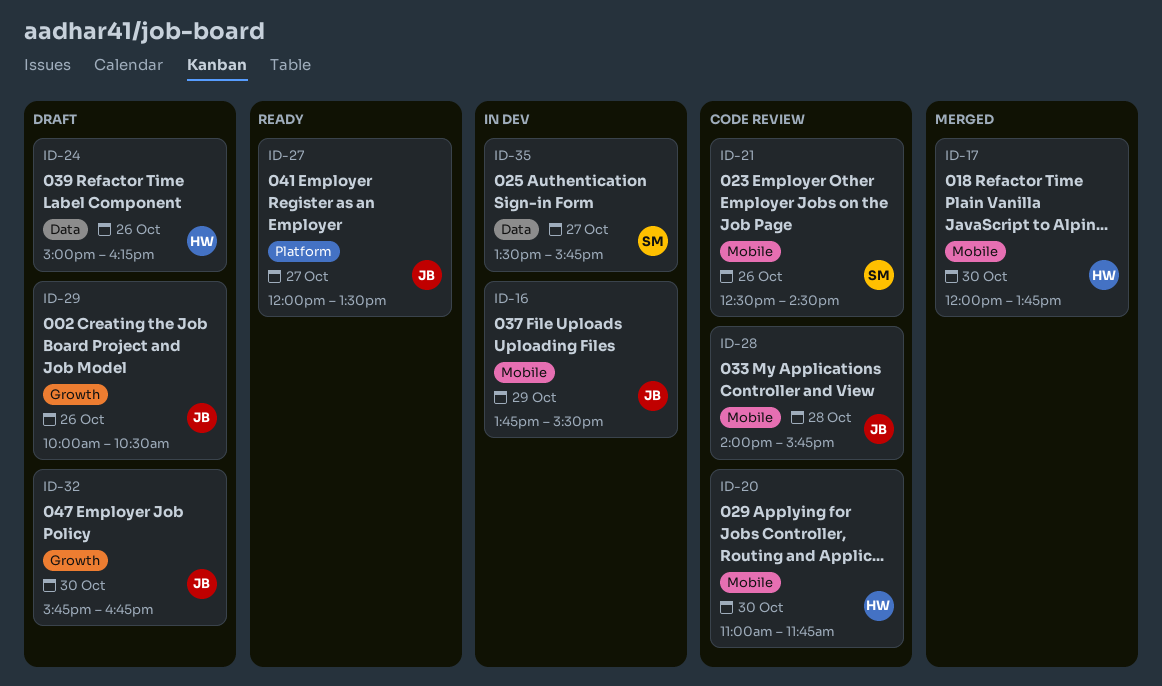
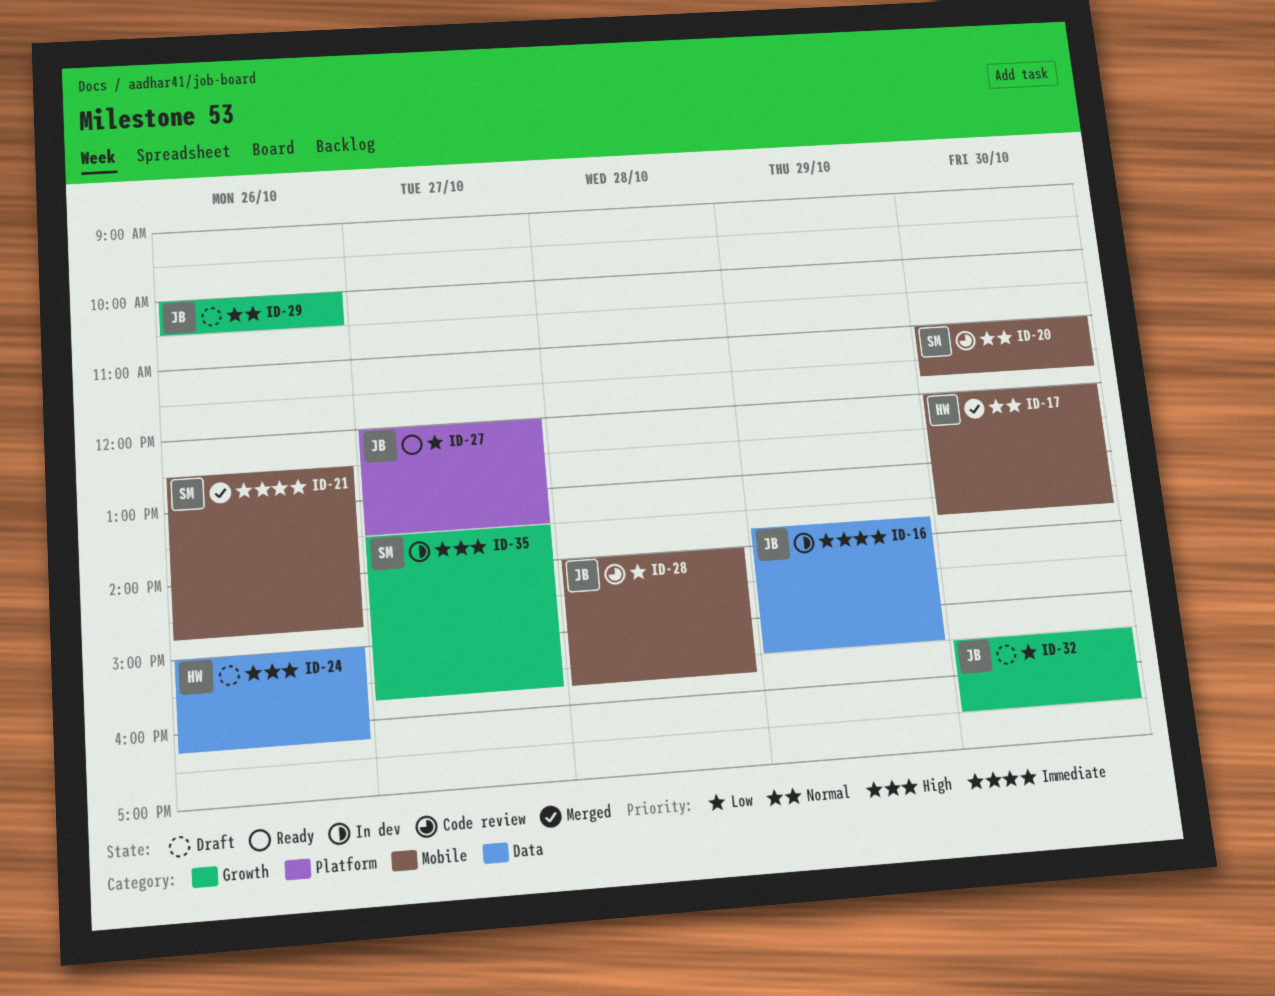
ID-16, label: Mobile -> Data
ID-20, owner: HW -> SM
ID-21, status: Code review -> Merged
ID-21, ends: 14:30 -> 14:45
ID-32, begins: 15:45 -> 15:30
ID-32, ends: 16:45 -> 16:30
ID-35, label: Data -> Growth

